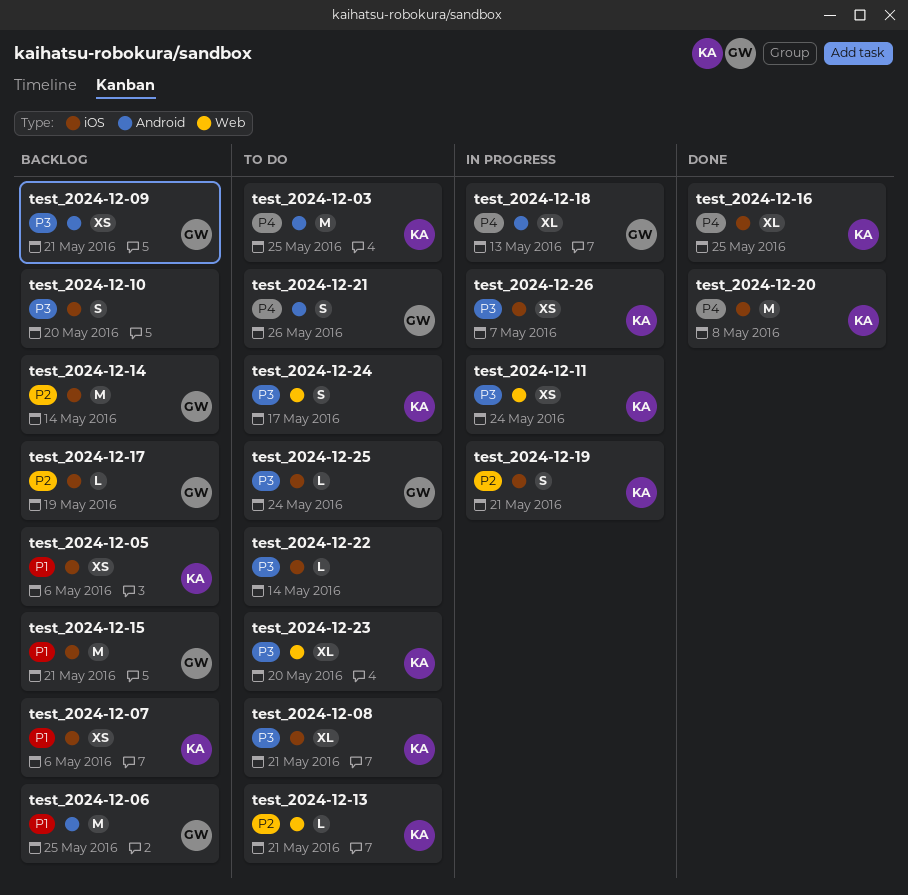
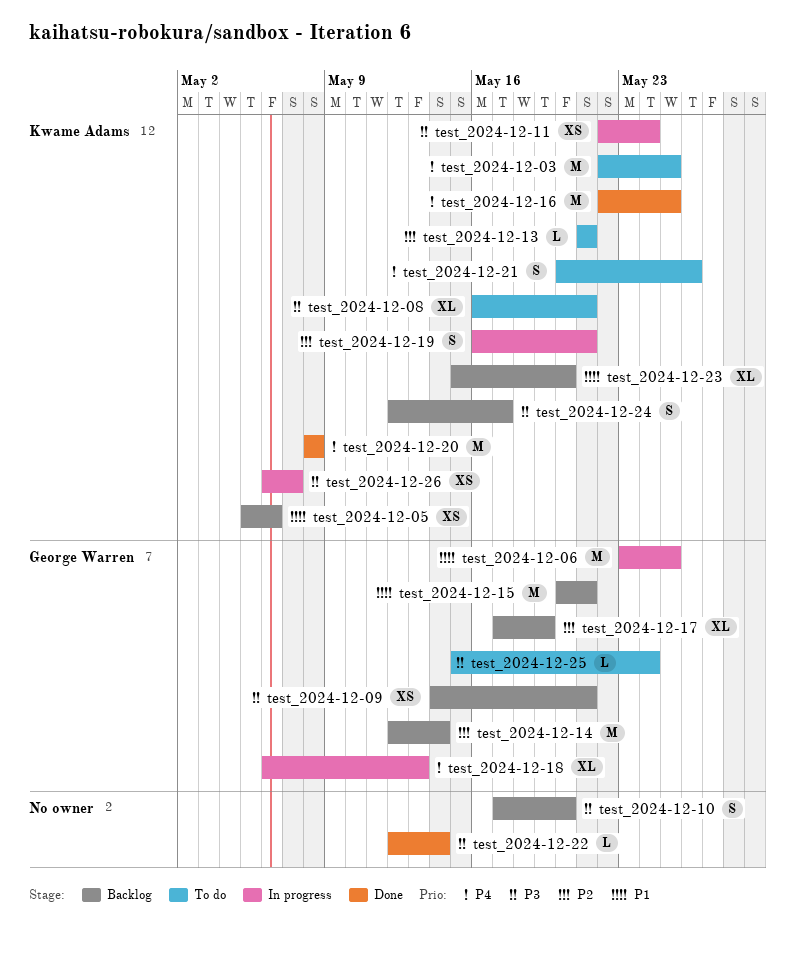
test_2024-12-06, status: Backlog -> In progress
test_2024-12-07: present -> none
test_2024-12-16, estimate: XL -> M
test_2024-12-17, estimate: L -> XL
test_2024-12-21, owner: George Warren -> Kwame Adams
test_2024-12-22, status: To do -> Done
test_2024-12-23, status: To do -> Backlog
test_2024-12-23, priority: P3 -> P1
test_2024-12-24, status: To do -> Backlog

